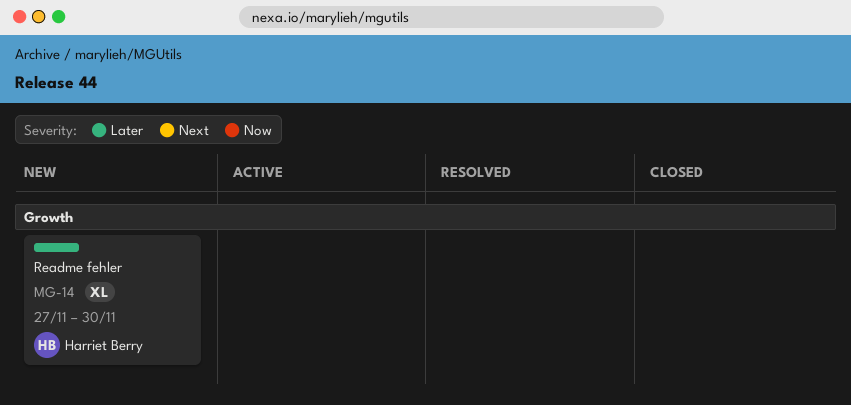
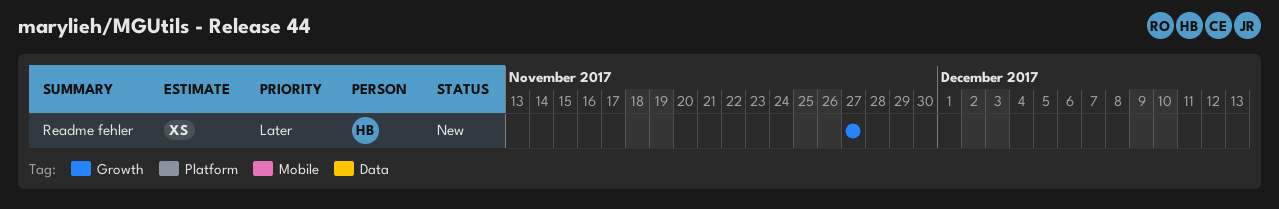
Readme fehler, estimate: XL -> XS
Readme fehler, due: Nov 30 -> Nov 27

